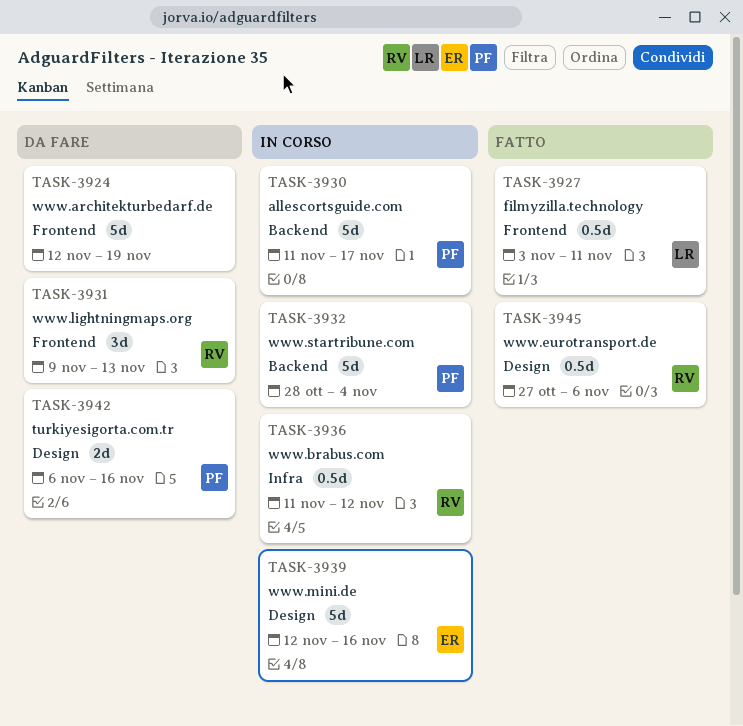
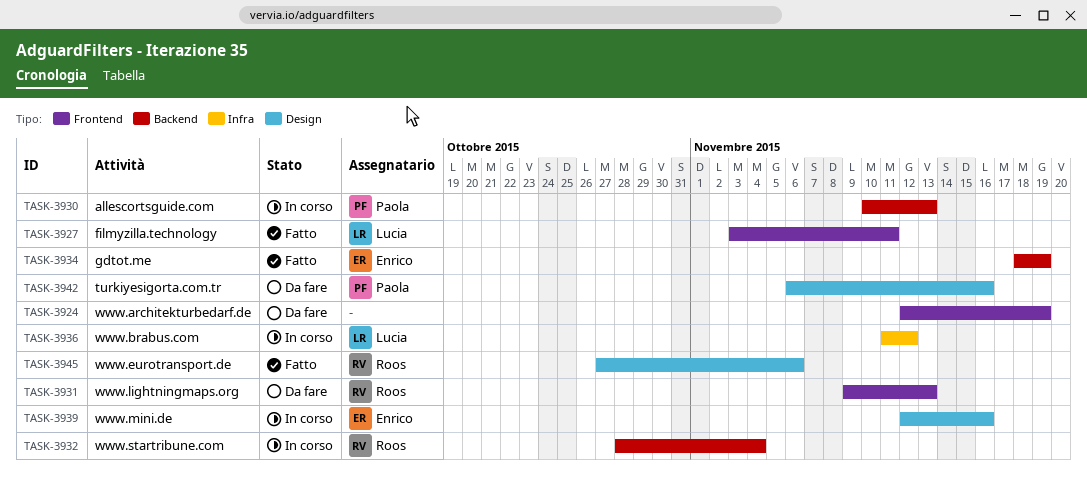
TASK-3930, start: Nov 11 -> Nov 10
TASK-3930, due: Nov 17 -> Nov 13
TASK-3932, owner: Paola -> Roos
TASK-3934: none -> present
TASK-3936, owner: Roos -> Lucia

